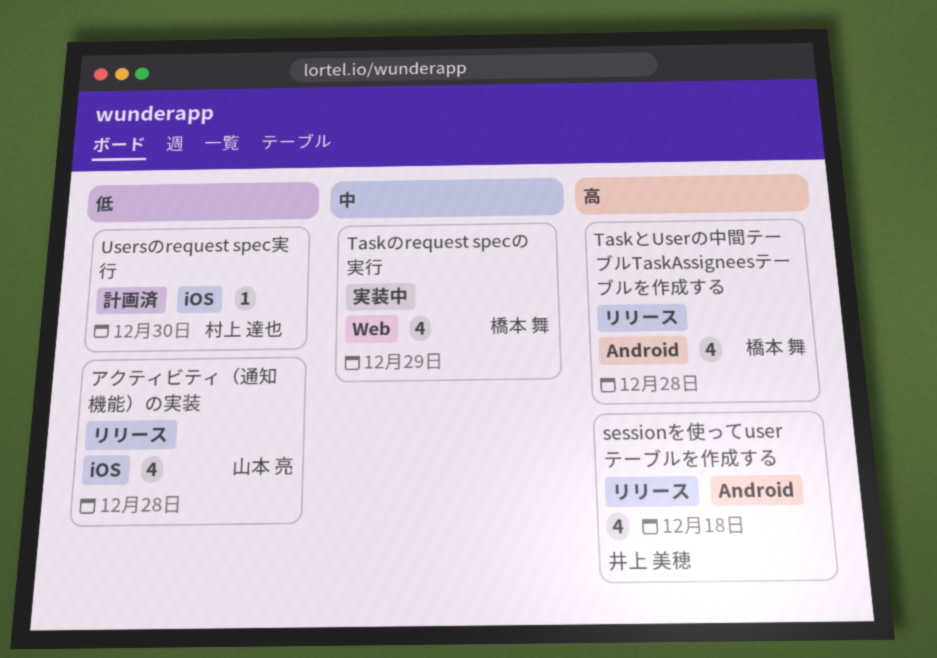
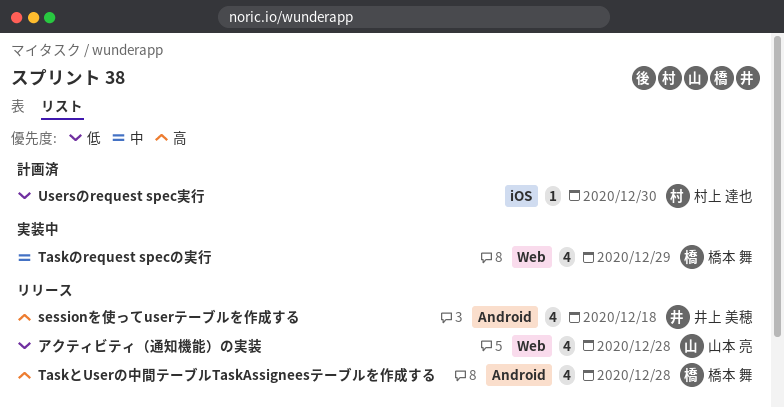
アクティビティ（通知機能）の実装, label: iOS -> Web

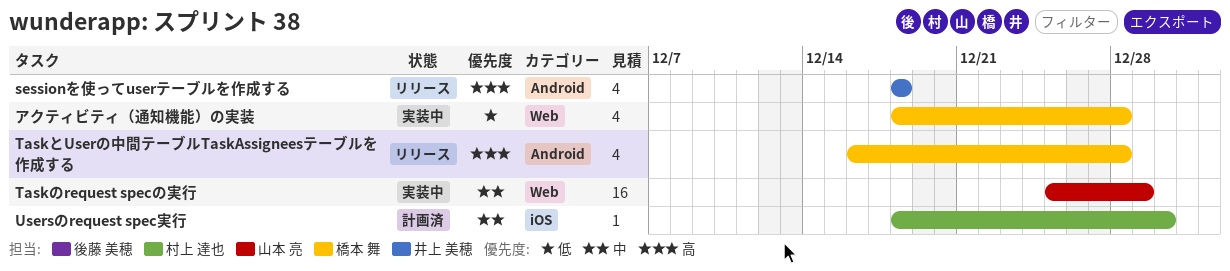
Taskのrequest specの実行, owner: 橋本 舞 -> 山本 亮
Taskのrequest specの実行, estimate: 4 -> 16
Usersのrequest spec実行, priority: 低 -> 中
アクティビティ（通知機能）の実装, status: リリース -> 実装中
アクティビティ（通知機能）の実装, owner: 山本 亮 -> 橋本 舞

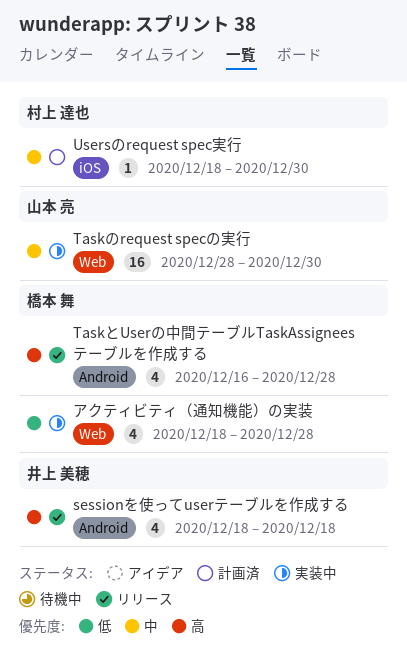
Taskのrequest specの実行, start: Dec 25 -> Dec 28
Taskのrequest specの実行, due: Dec 29 -> Dec 30

